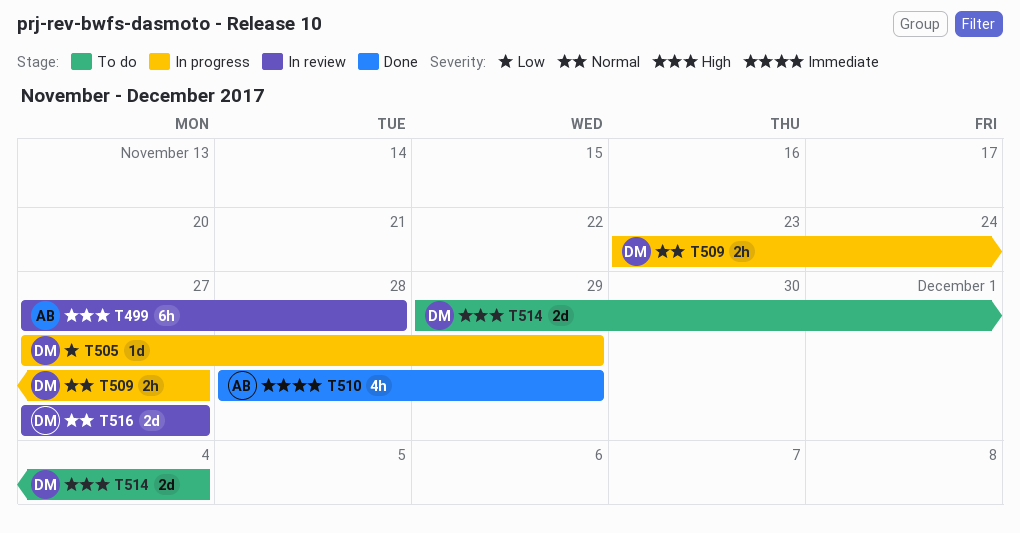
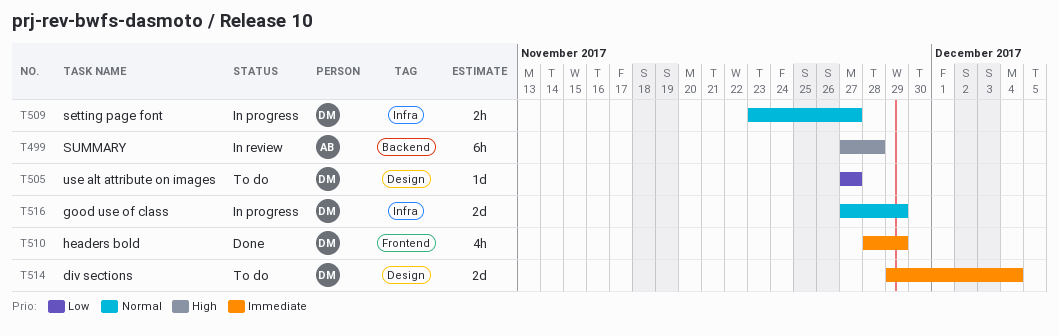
T505, status: In progress -> To do
T505, due: Nov 29 -> Nov 27
T510, owner: AB -> DM
T514, priority: High -> Immediate
T516, status: In review -> In progress
T516, due: Nov 27 -> Nov 29

